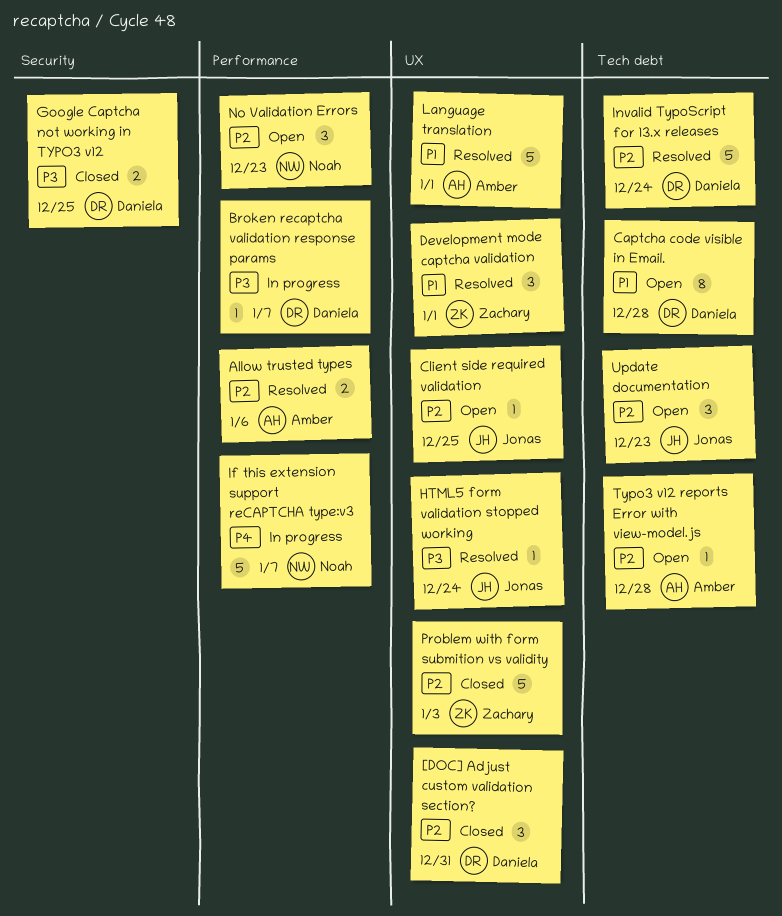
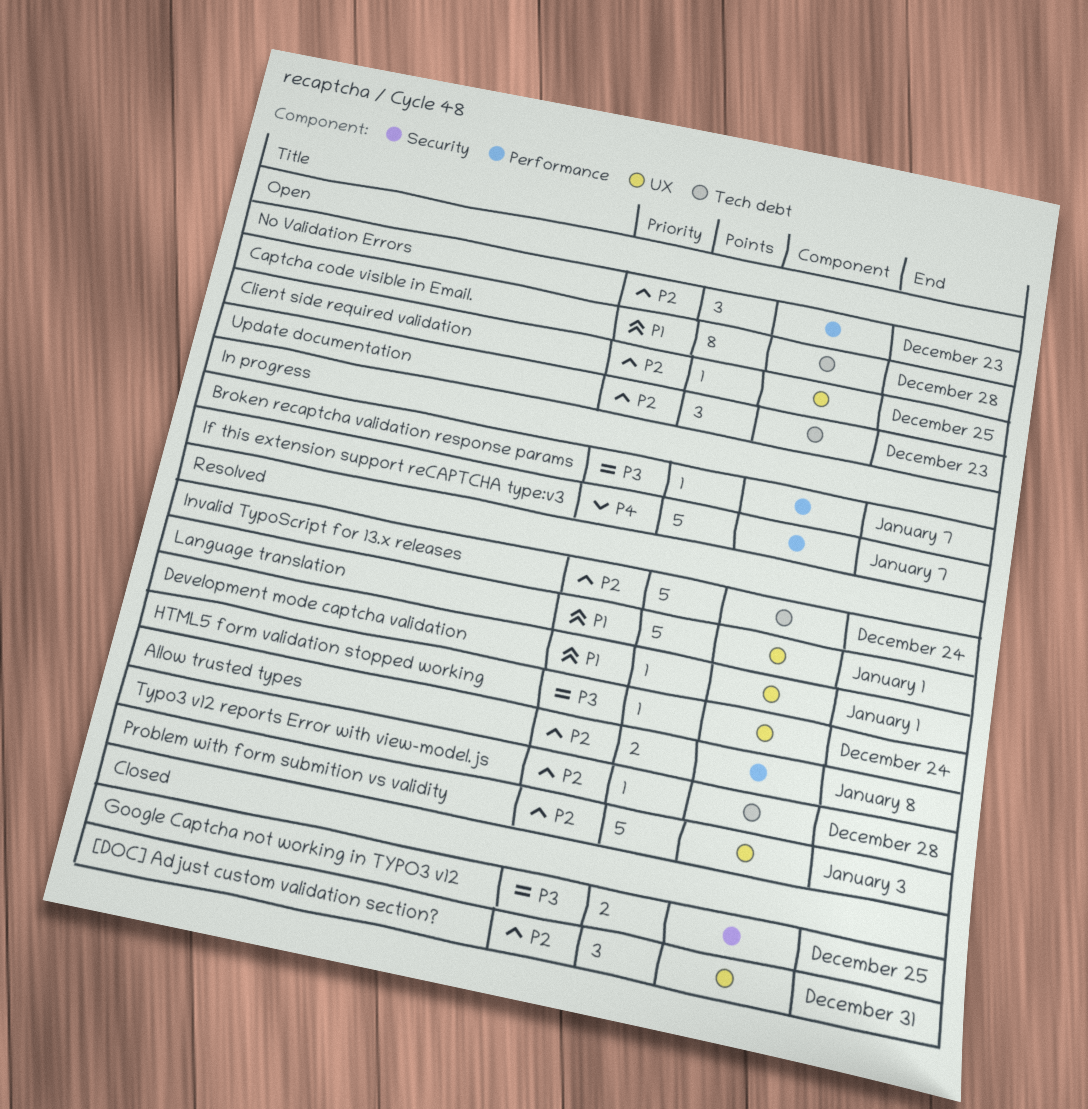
Allow trusted types, due: Jan 6 -> Jan 8
Development mode captcha validation, estimate: 3 -> 1
Problem with form submition vs validity, status: Closed -> Resolved
Typo3 v12 reports Error with view-model.js, status: Open -> Resolved

